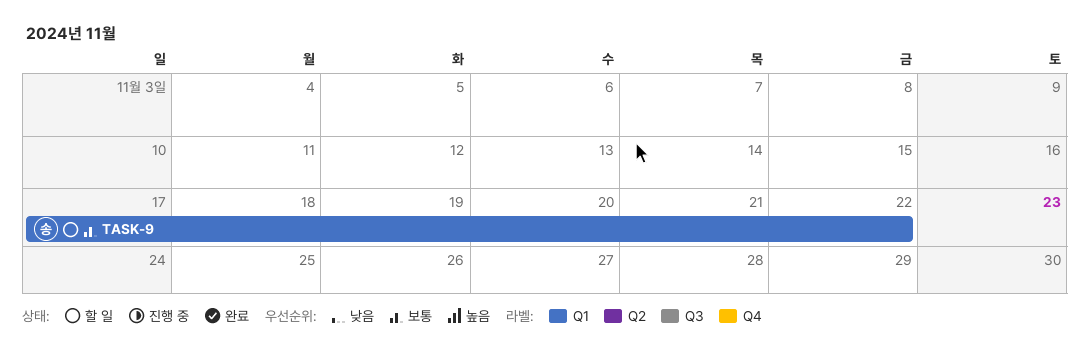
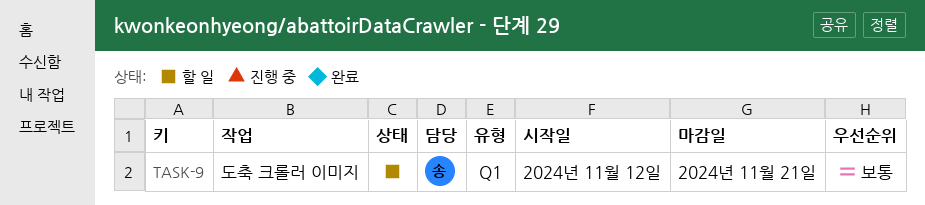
TASK-9, start: Nov 17 -> Nov 12
TASK-9, due: Nov 22 -> Nov 21

